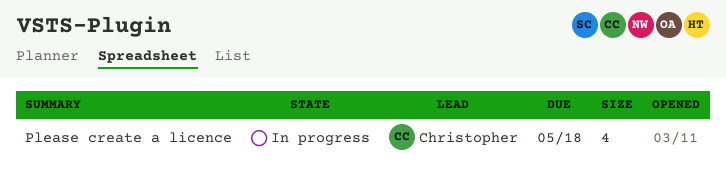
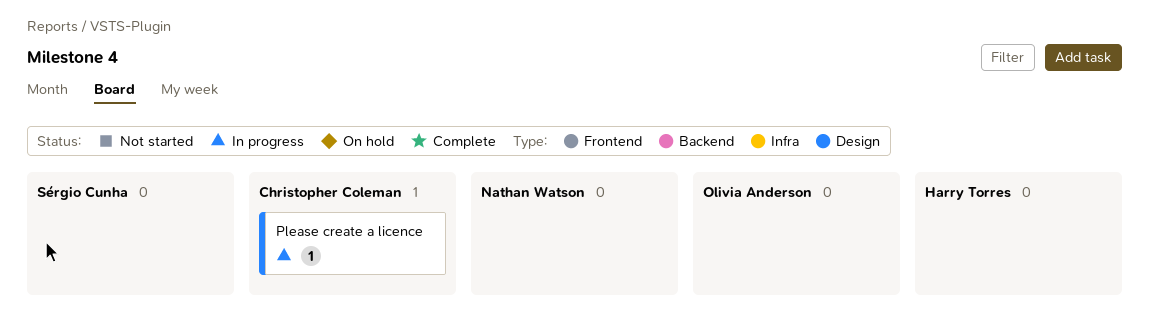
Please create a licence, estimate: 4 -> 1

